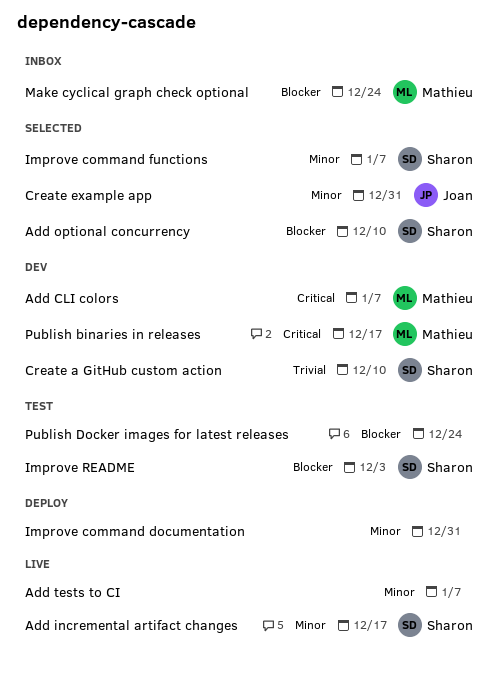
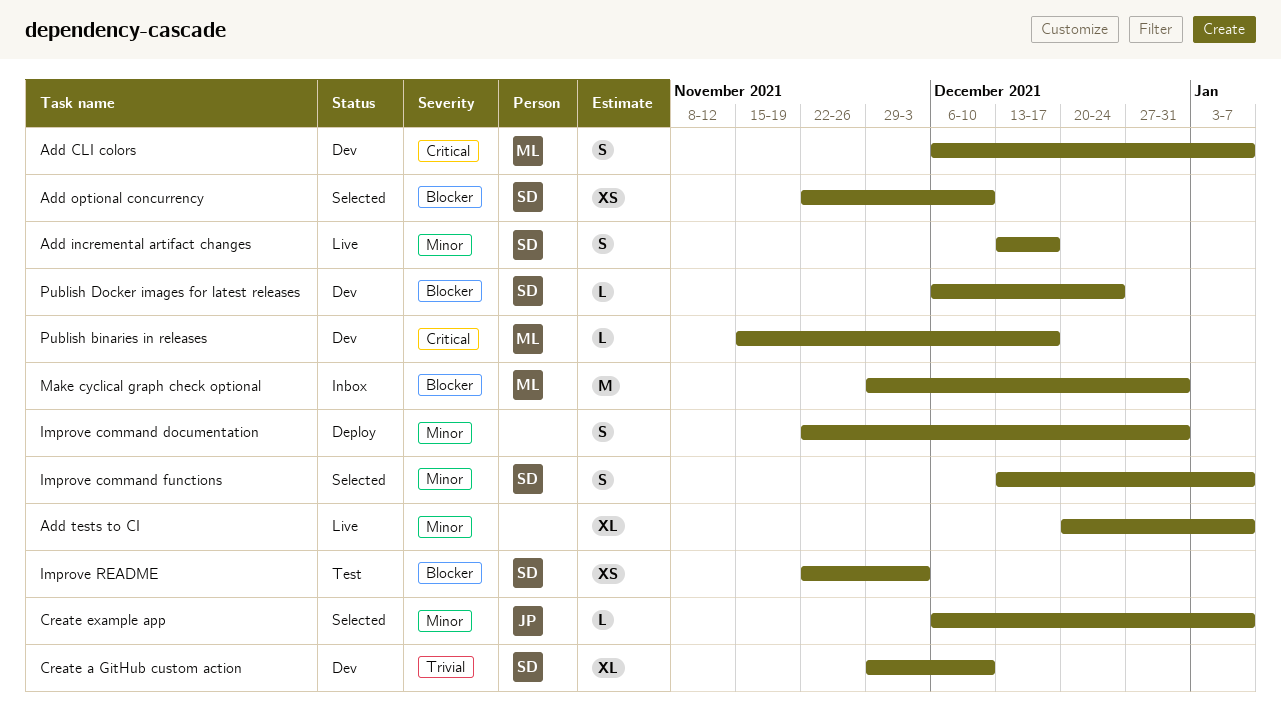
Create example app, due: Dec 31 -> Jan 7
Make cyclical graph check optional, due: Dec 24 -> Dec 31
Publish Docker images for latest releases, status: Test -> Dev
Publish Docker images for latest releases, owner: none -> Sharon

